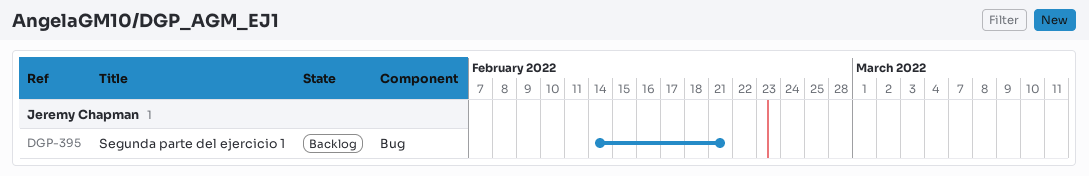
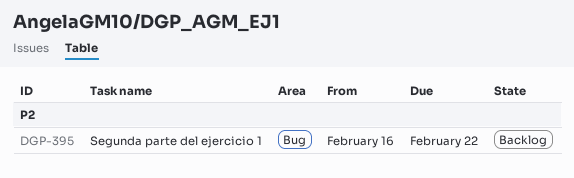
DGP-395, start: Feb 14 -> Feb 16
DGP-395, due: Feb 21 -> Feb 22

